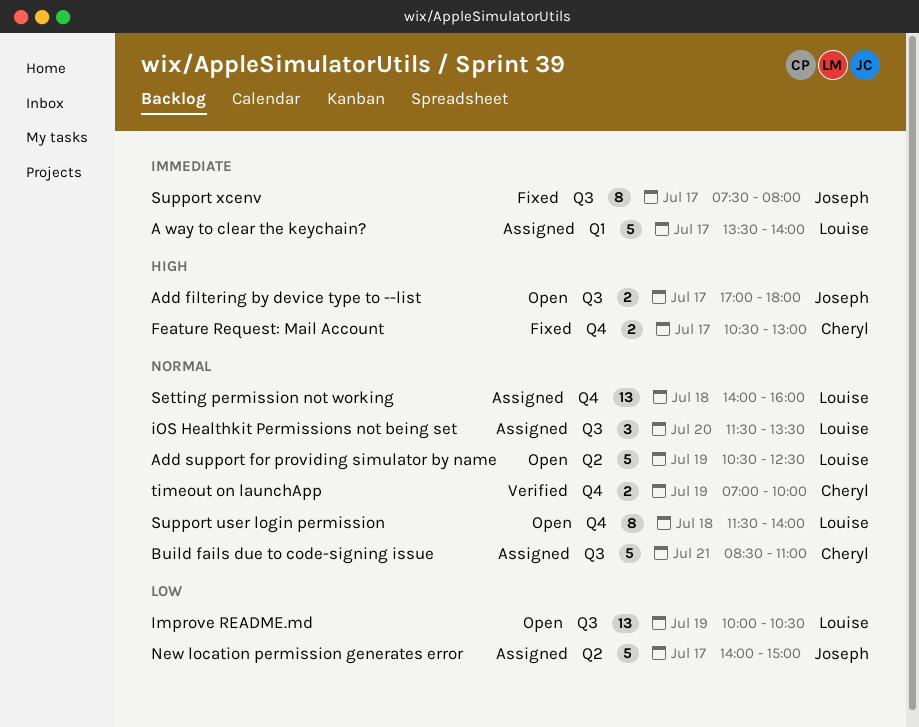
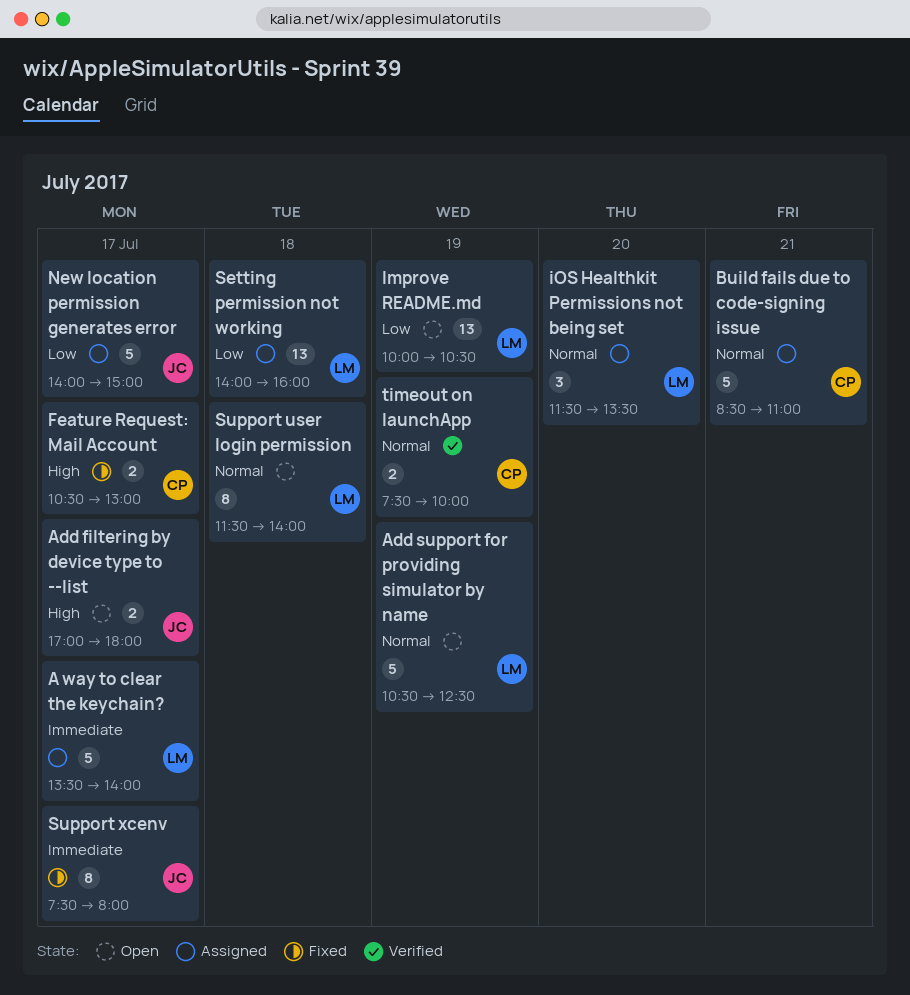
Setting permission not working, priority: Normal -> Low
timeout on launchApp, begins: 07:00 -> 07:30

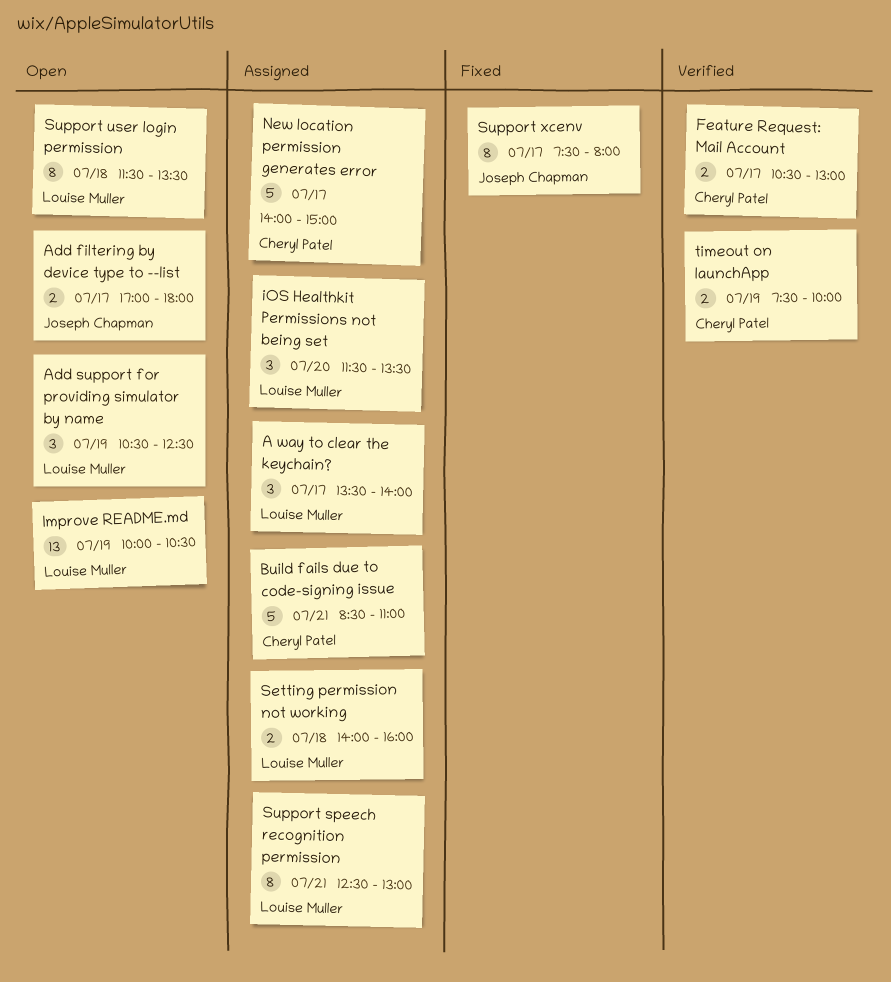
A way to clear the keychain?, estimate: 5 -> 3
Add support for providing simulator by name, estimate: 5 -> 3
Feature Request: Mail Account, status: Fixed -> Verified
New location permission generates error, owner: Joseph Chapman -> Cheryl Patel
Setting permission not working, estimate: 13 -> 2
Support speech recognition permission: none -> present
Support user login permission, ends: 14:00 -> 13:30

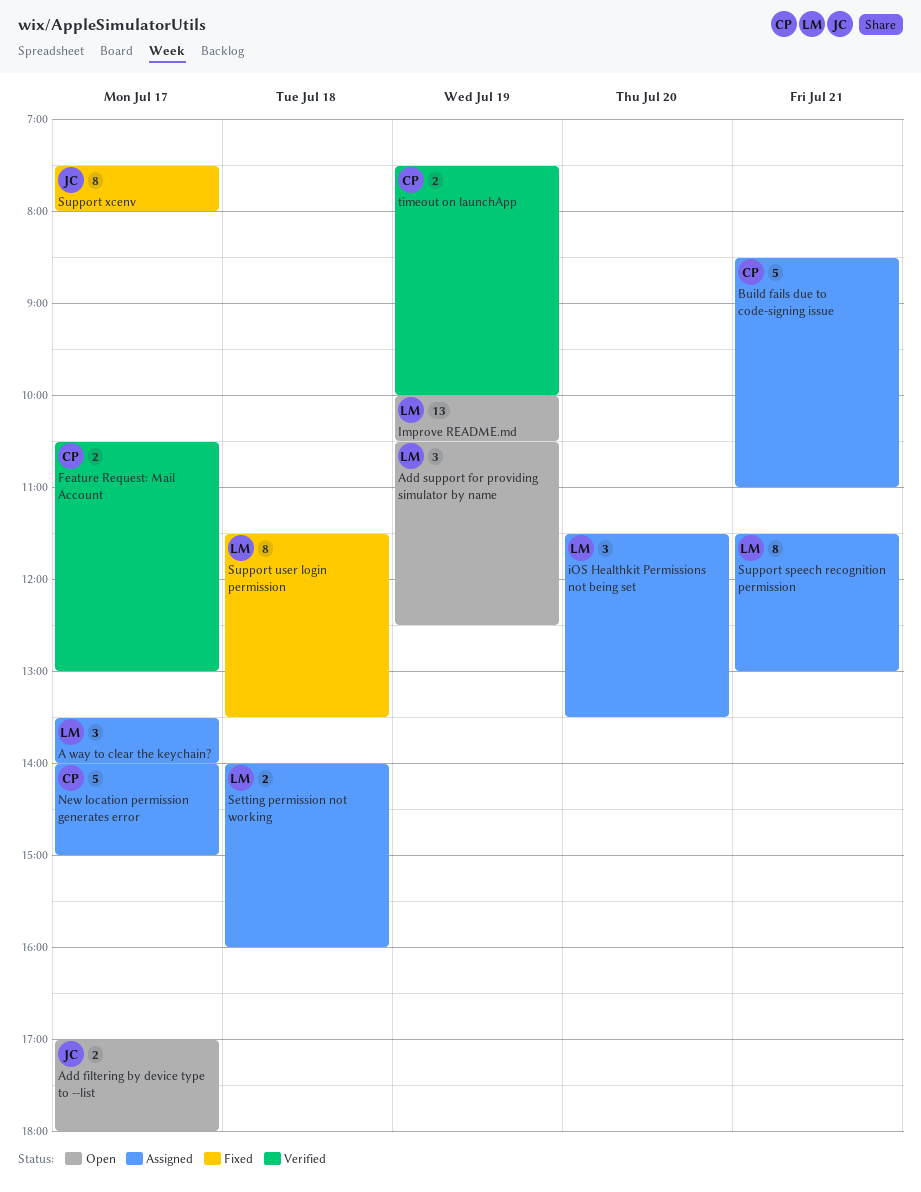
Support speech recognition permission, begins: 12:30 -> 11:30
Support user login permission, status: Open -> Fixed

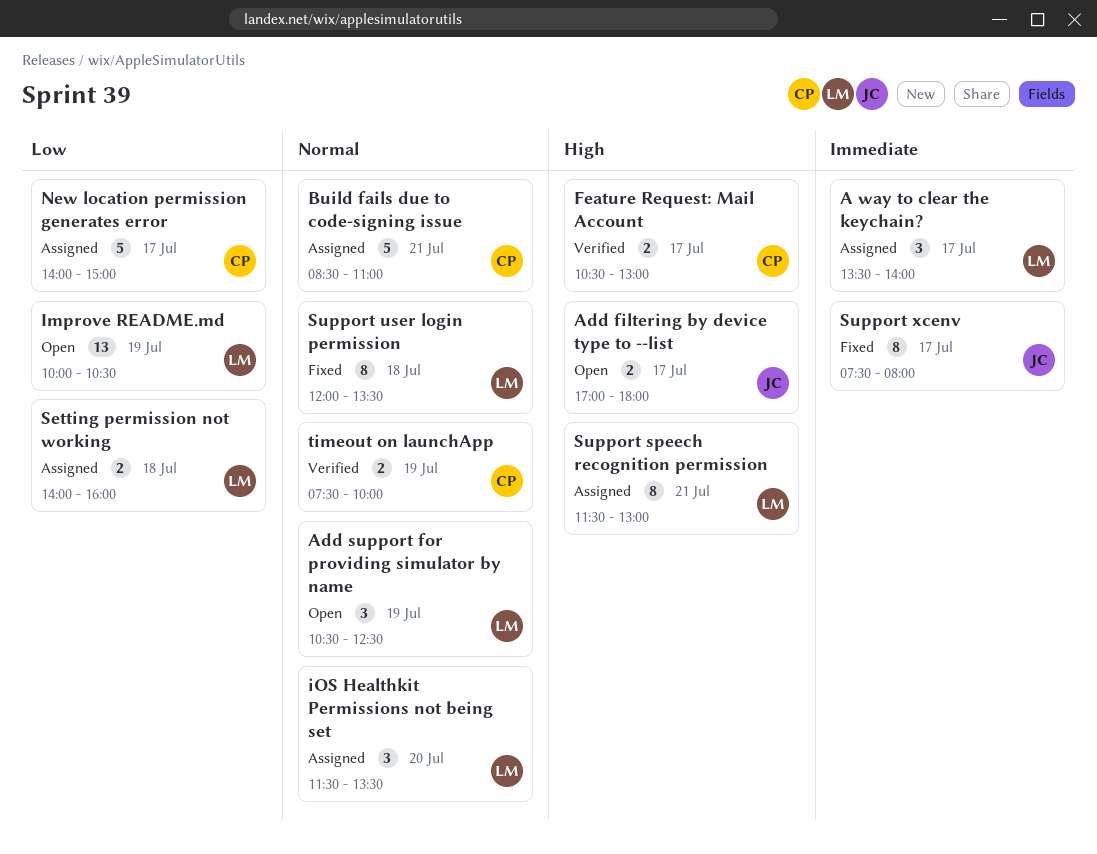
Support user login permission, begins: 11:30 -> 12:00

